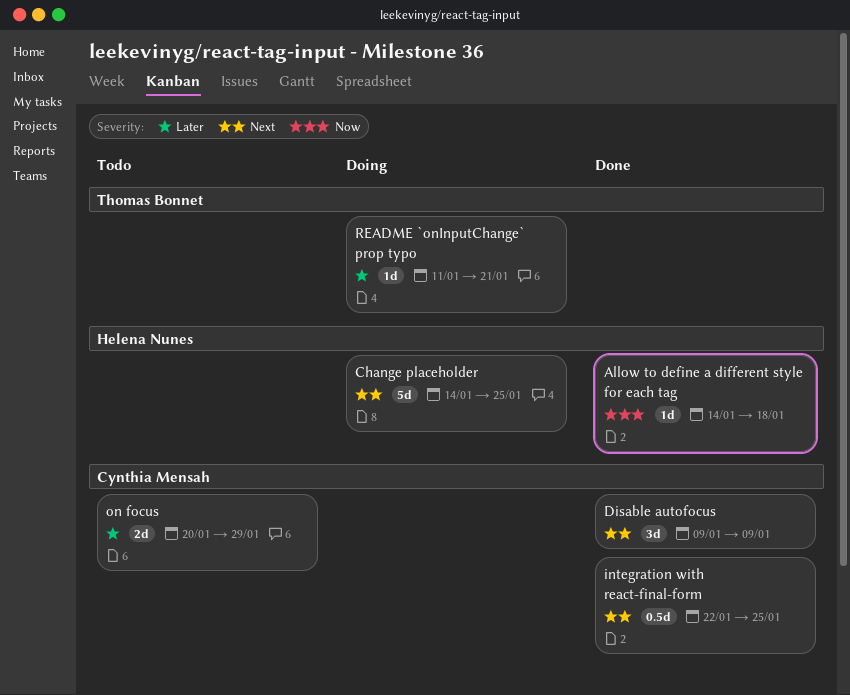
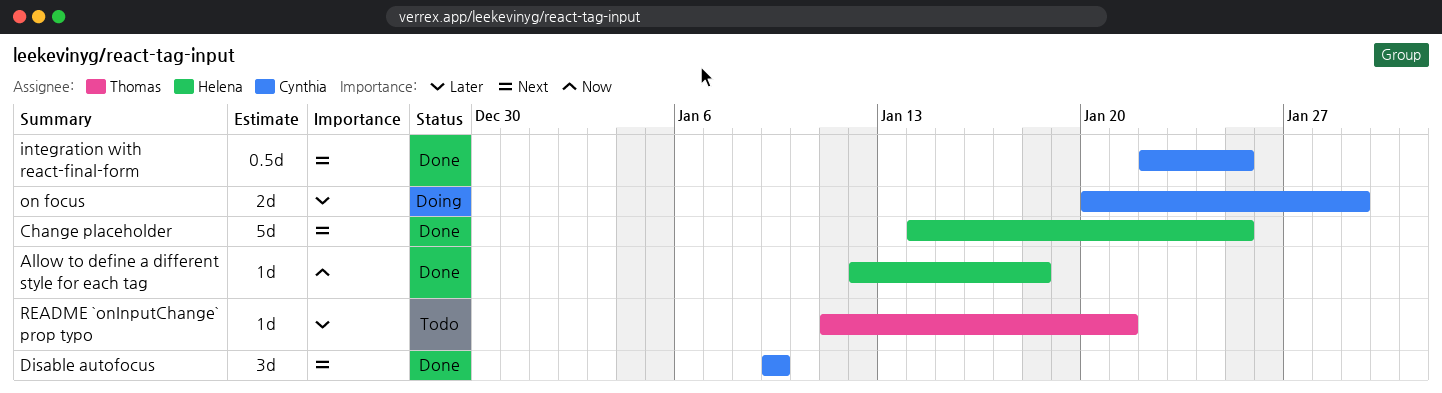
Allow to define a different style for each tag, start: Jan 14 -> Jan 12
Change placeholder, status: Doing -> Done
on focus, status: Todo -> Doing
README `onInputChange` prop typo, status: Doing -> Todo

